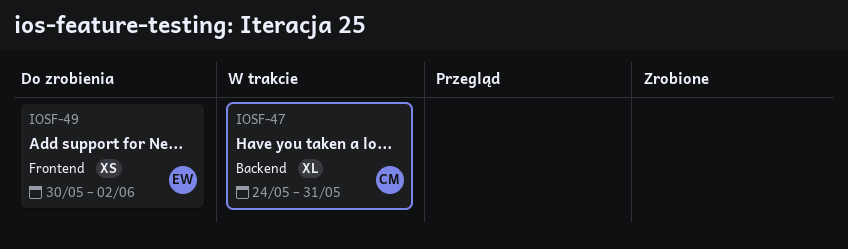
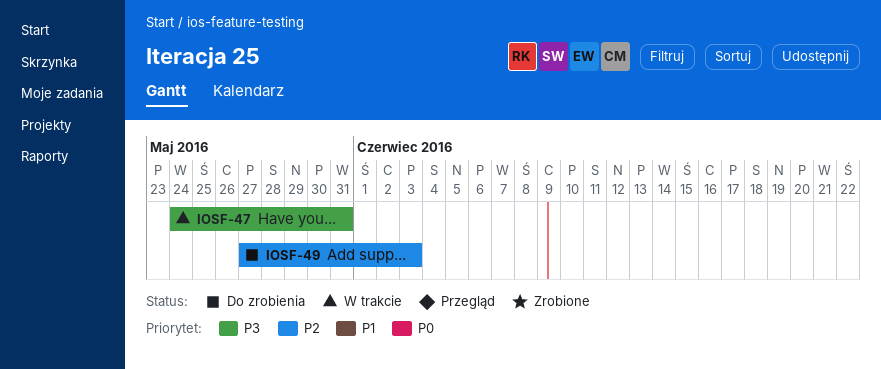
IOSF-49, start: May 30 -> May 27
IOSF-49, due: Jun 2 -> Jun 3

